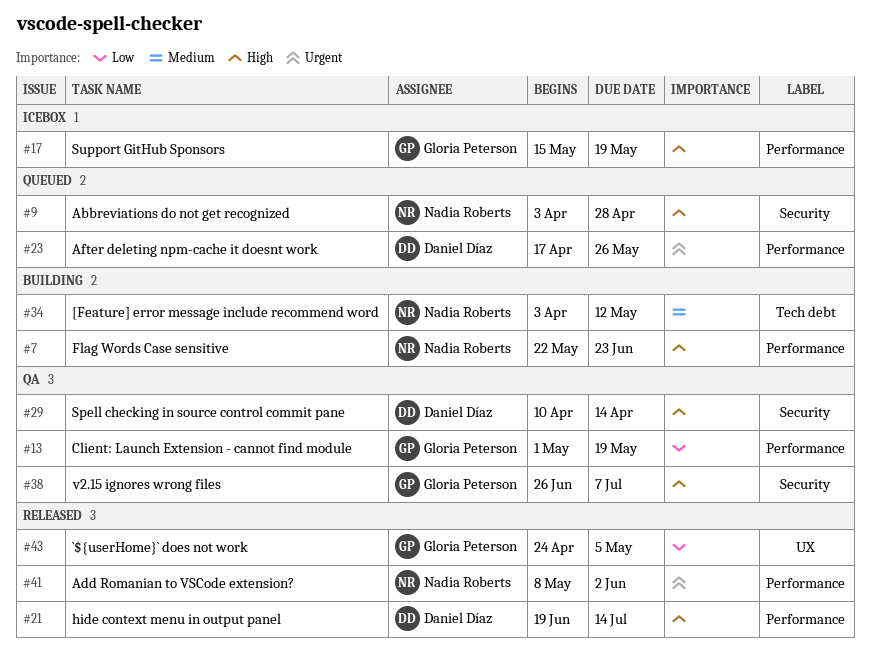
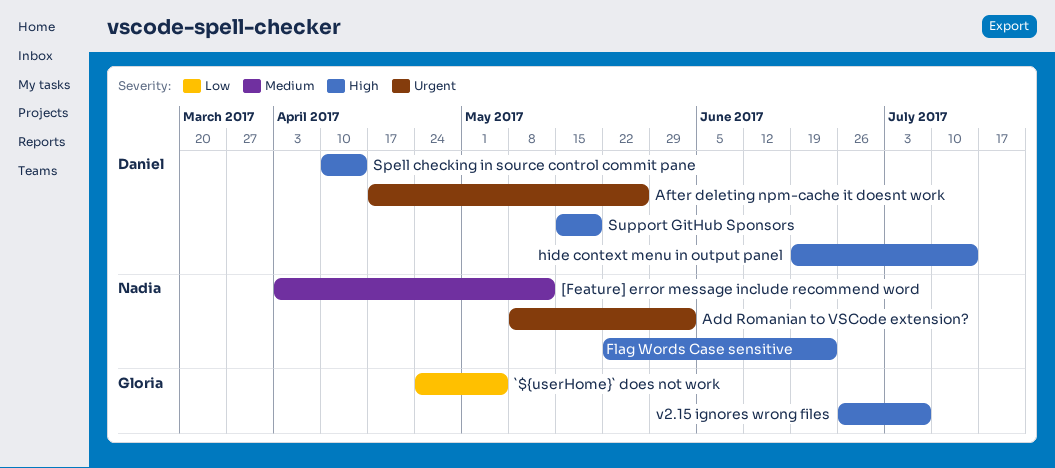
Abbreviations do not get recognized: present -> none
Client: Launch Extension - cannot find module: present -> none
Support GitHub Sponsors, owner: Gloria Peterson -> Daniel Díaz

